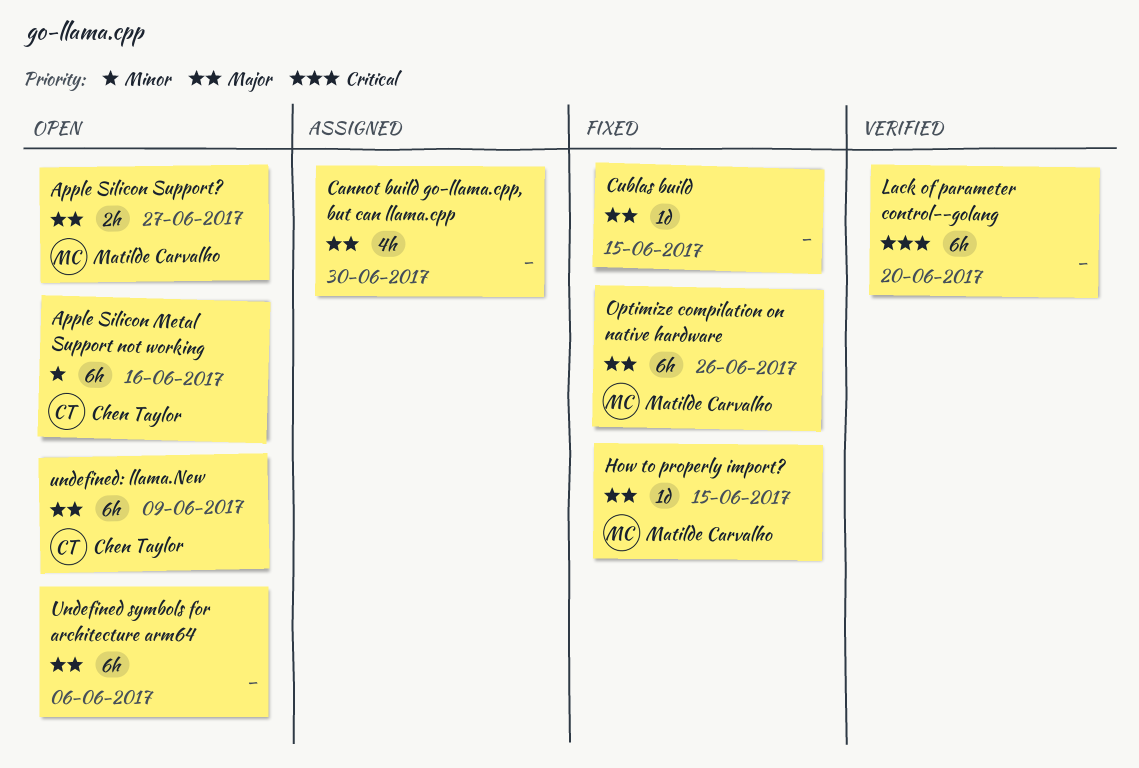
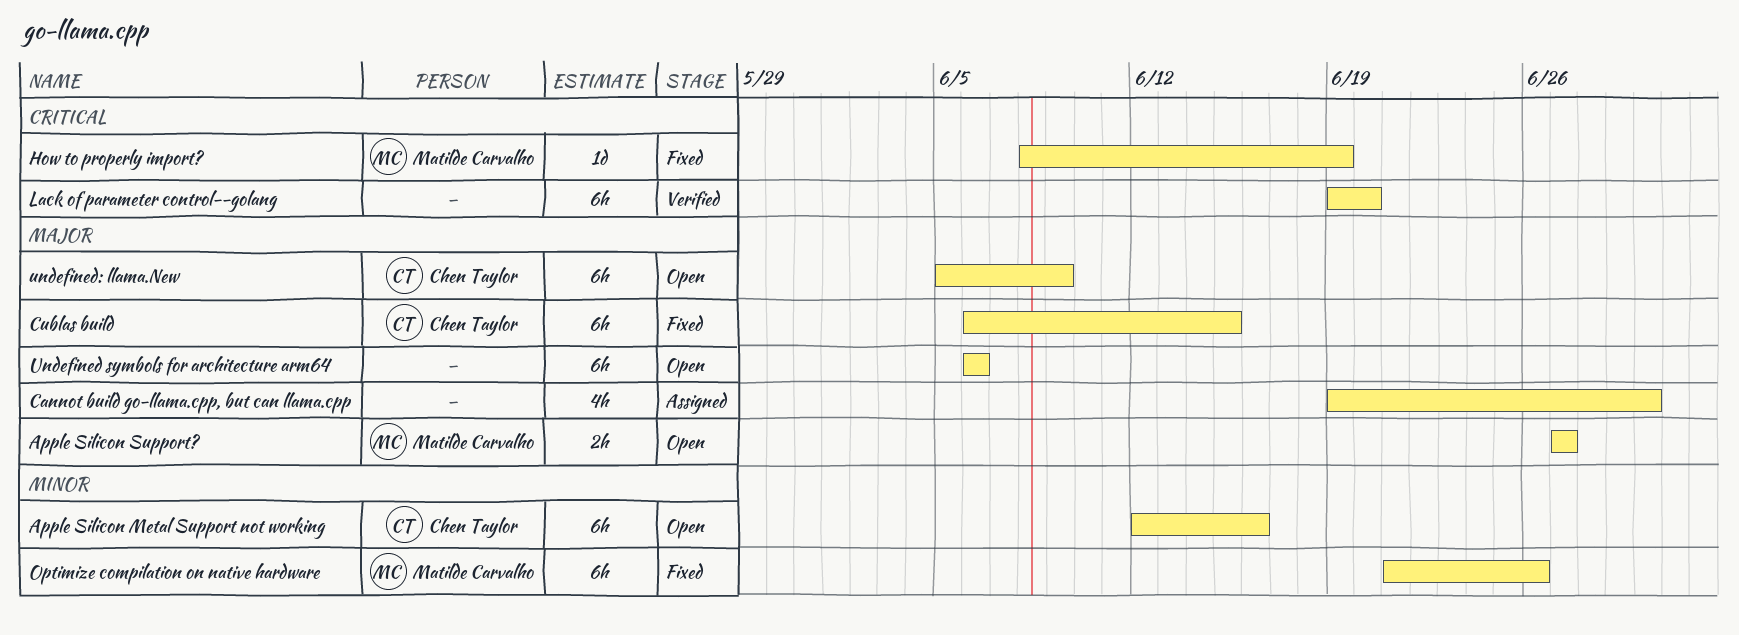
Cublas build, owner: none -> Chen Taylor
Cublas build, estimate: 1d -> 6h
How to properly import?, priority: Major -> Critical
How to properly import?, due: Jun 15 -> Jun 19
Optimize compilation on native hardware, priority: Major -> Minor

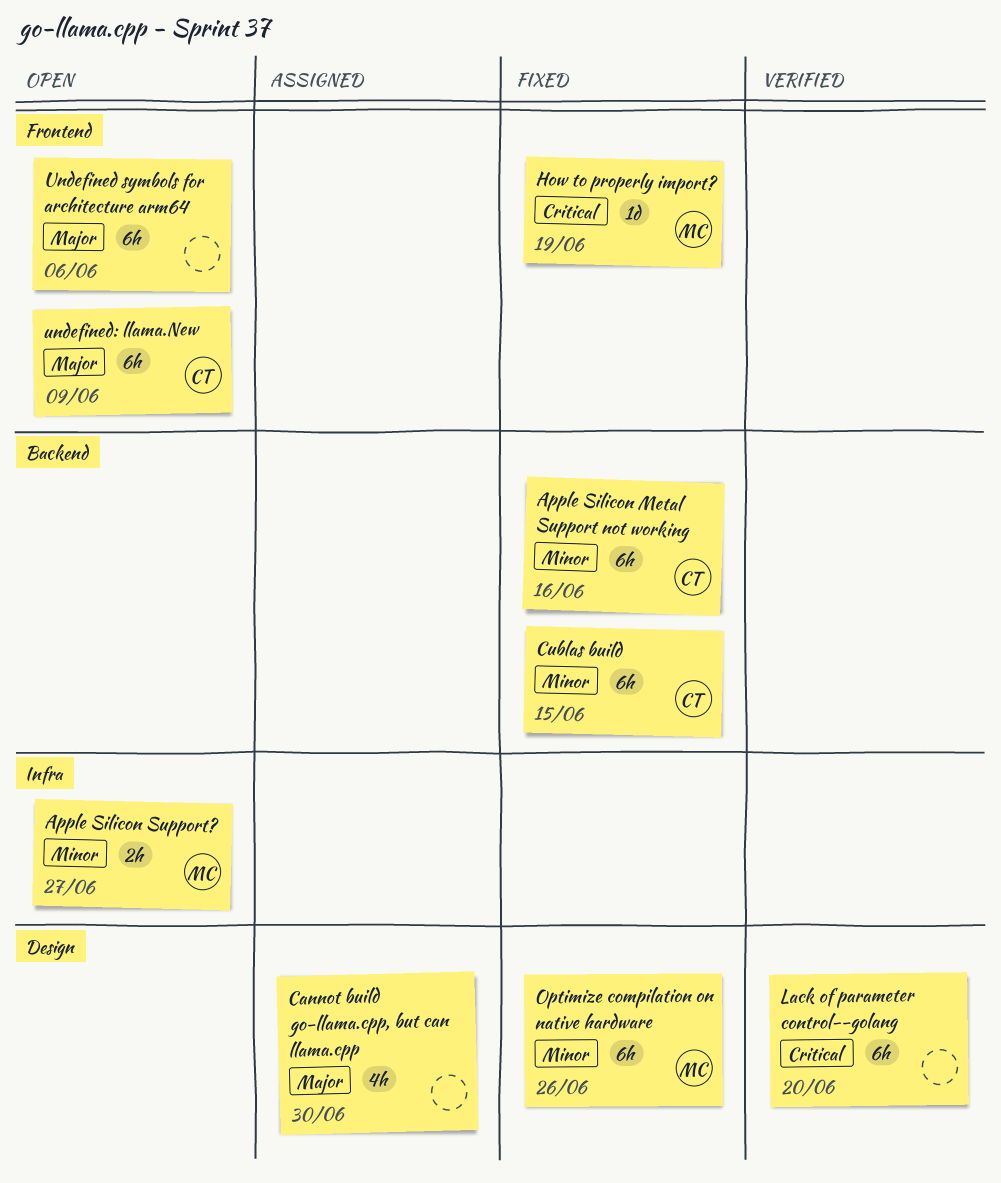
Apple Silicon Metal Support not working, status: Open -> Fixed
Apple Silicon Support?, priority: Major -> Minor
Cublas build, priority: Major -> Minor

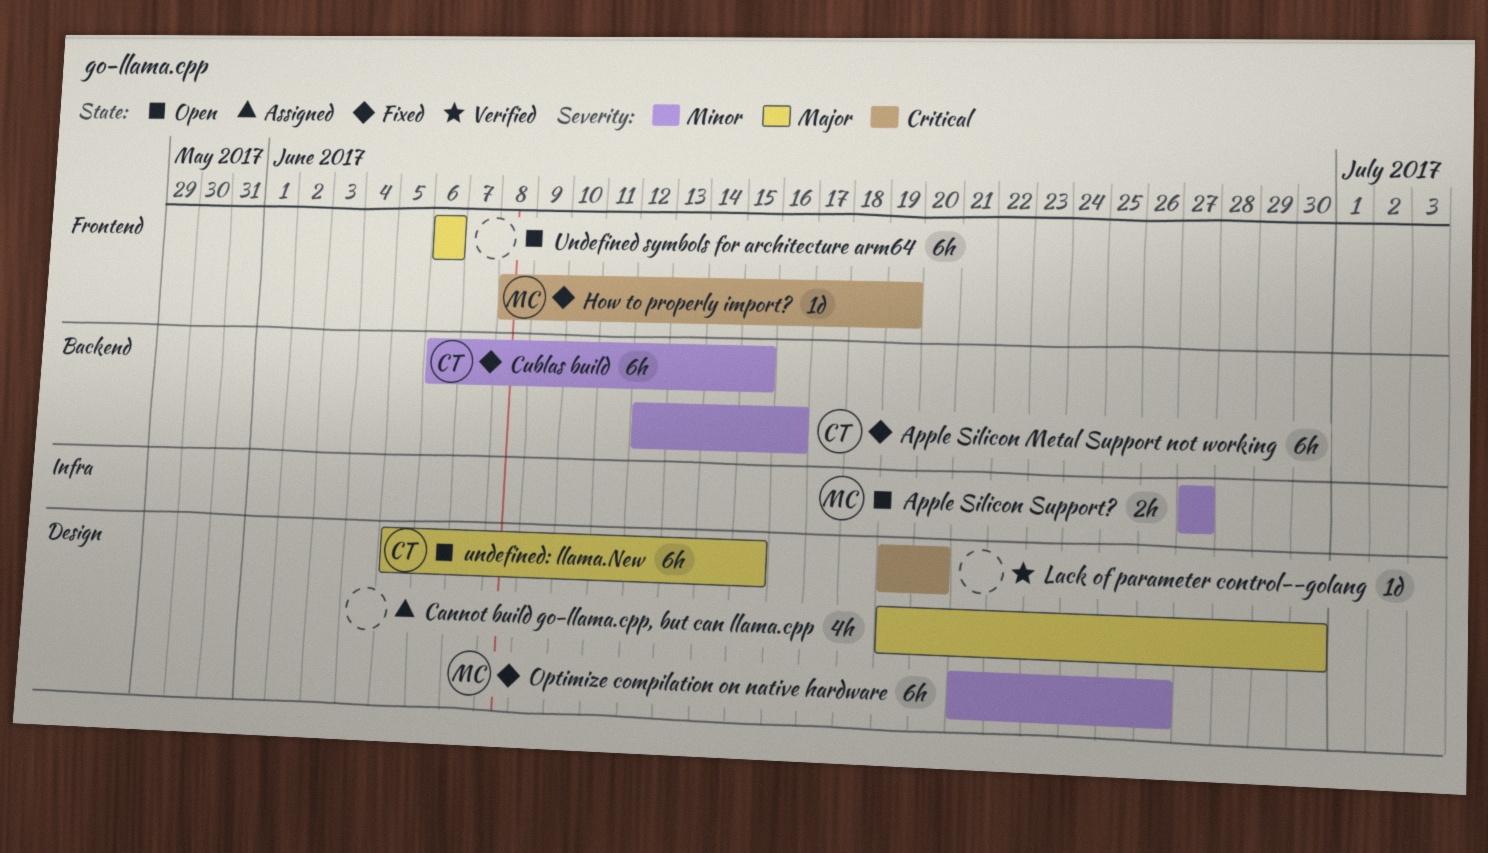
Lack of parameter control--golang, estimate: 6h -> 1d
undefined: llama.New, label: Frontend -> Design
undefined: llama.New, due: Jun 9 -> Jun 15

